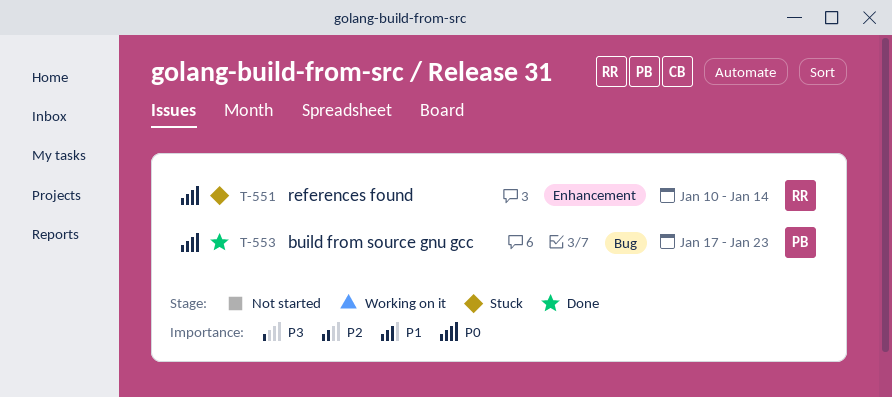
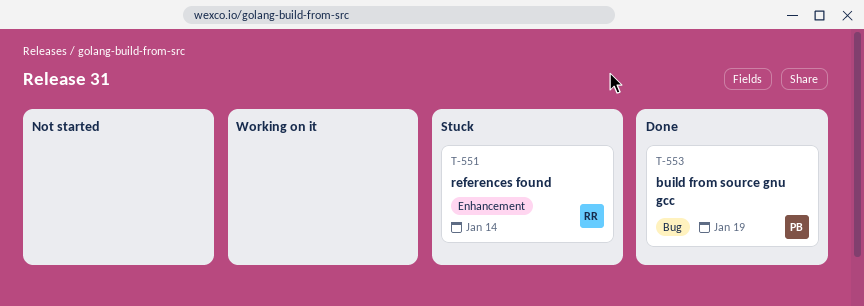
T-553, due: Jan 23 -> Jan 19

